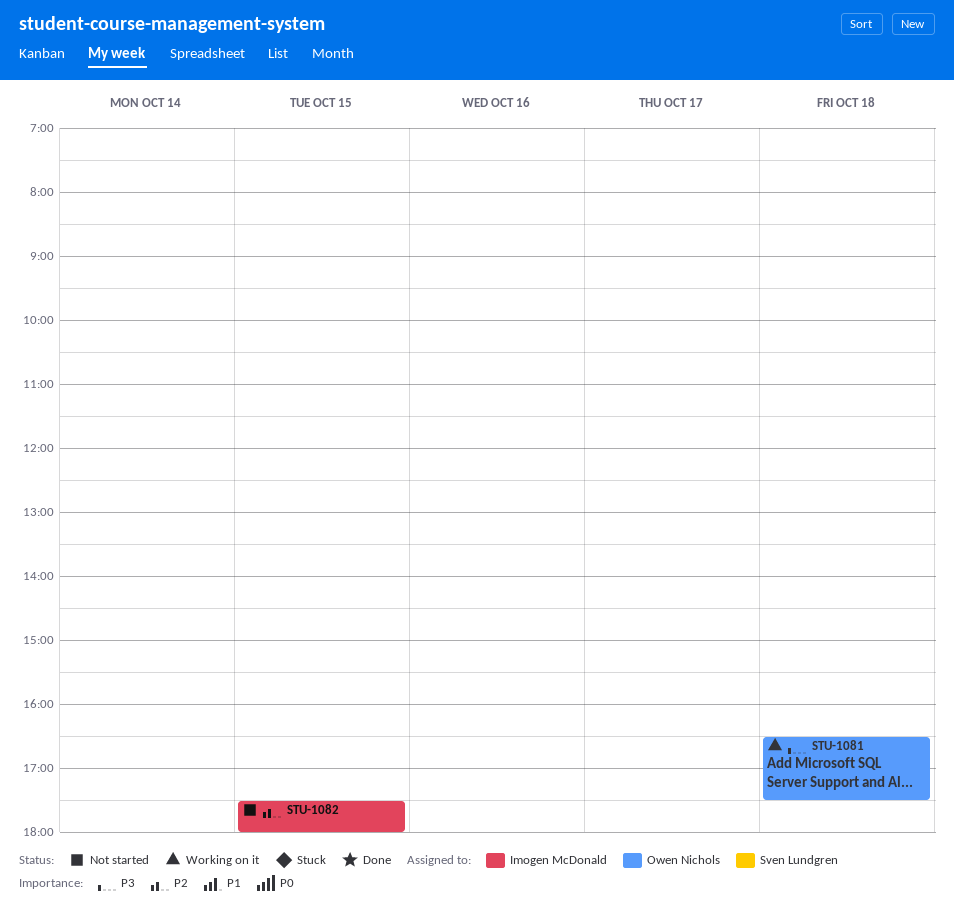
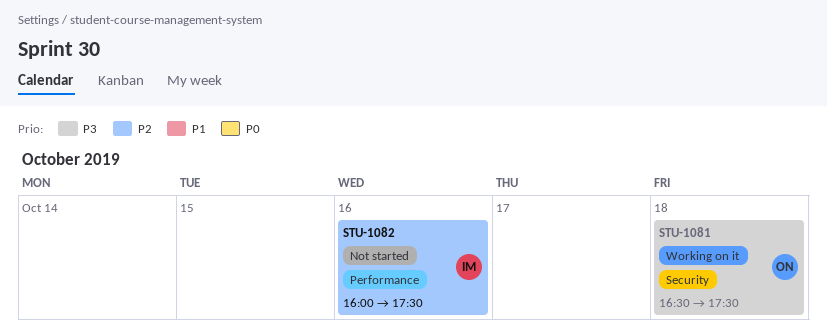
STU-1082, day: Oct 15 -> Oct 16
STU-1082, begins: 17:30 -> 16:00
STU-1082, ends: 18:00 -> 17:30

